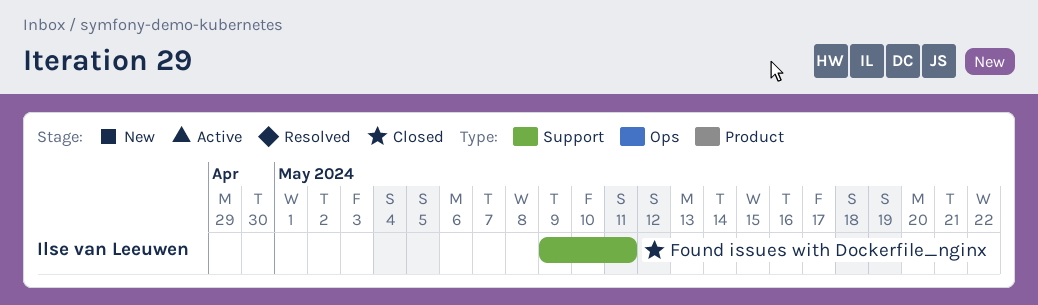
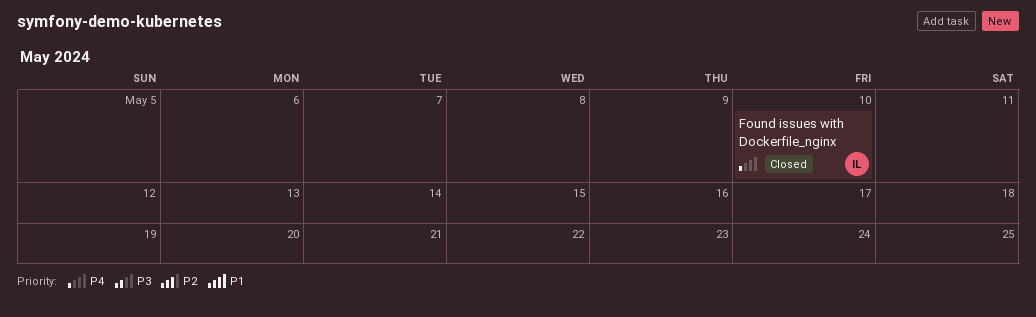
Found issues with Dockerfile_nginx, due: May 11 -> May 10

